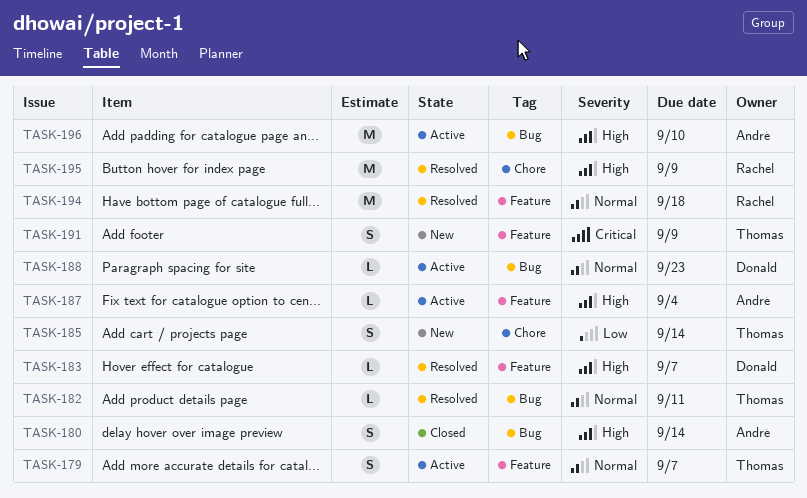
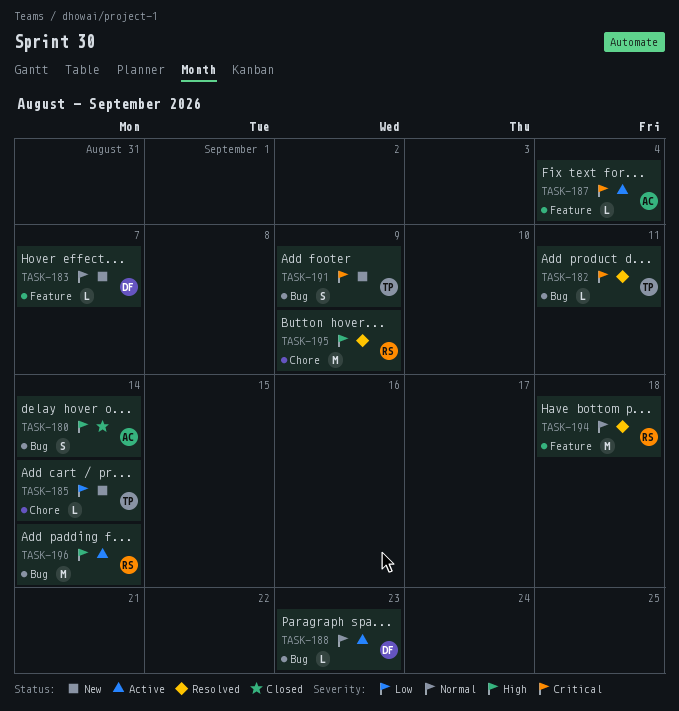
TASK-179: present -> none
TASK-182, priority: Normal -> Critical
TASK-183, status: Resolved -> New
TASK-183, priority: High -> Normal
TASK-185, estimate: S -> L
TASK-187, priority: High -> Critical
TASK-191, label: Feature -> Bug
TASK-196, owner: André -> Rachel
TASK-196, due: Sep 10 -> Sep 14

